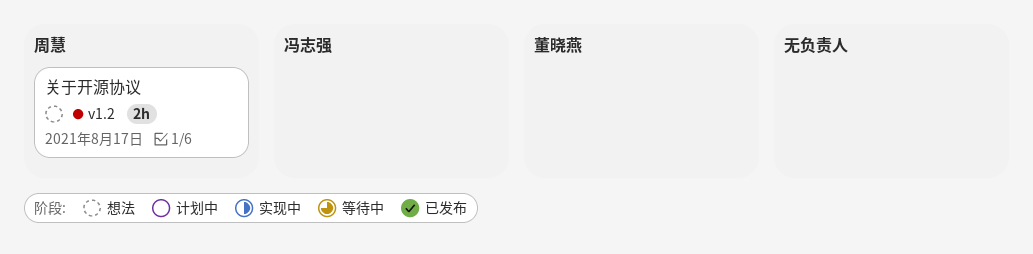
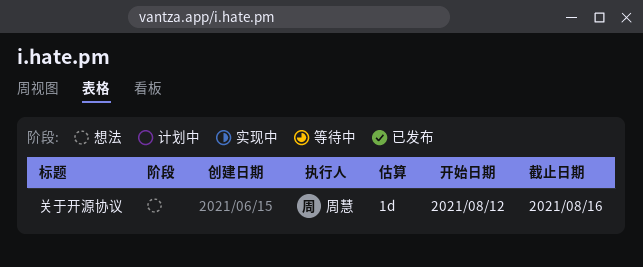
关于开源协议, estimate: 2h -> 1d
关于开源协议, due: Aug 17 -> Aug 16

